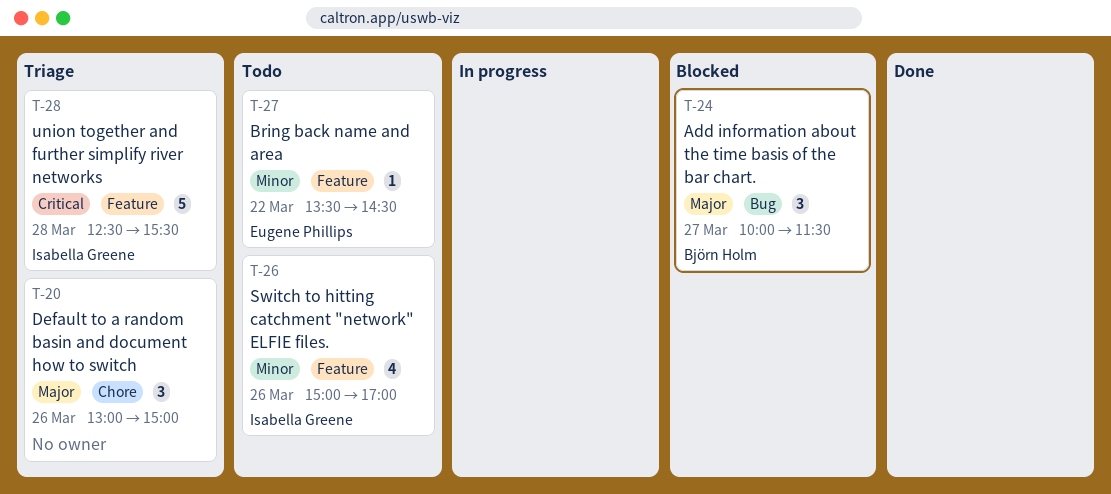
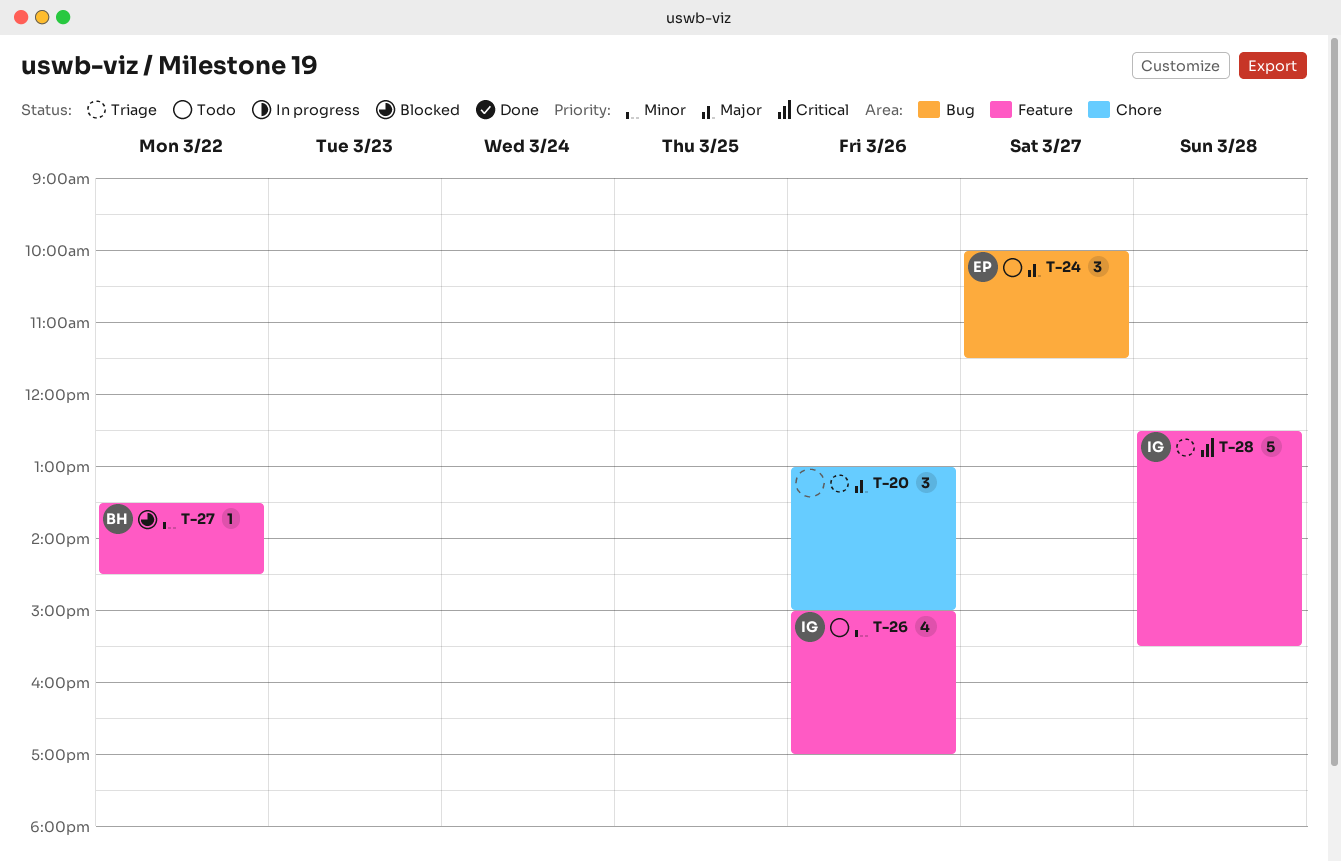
T-24, status: Blocked -> Todo
T-24, owner: Björn Holm -> Eugene Phillips
T-27, status: Todo -> Blocked
T-27, owner: Eugene Phillips -> Björn Holm

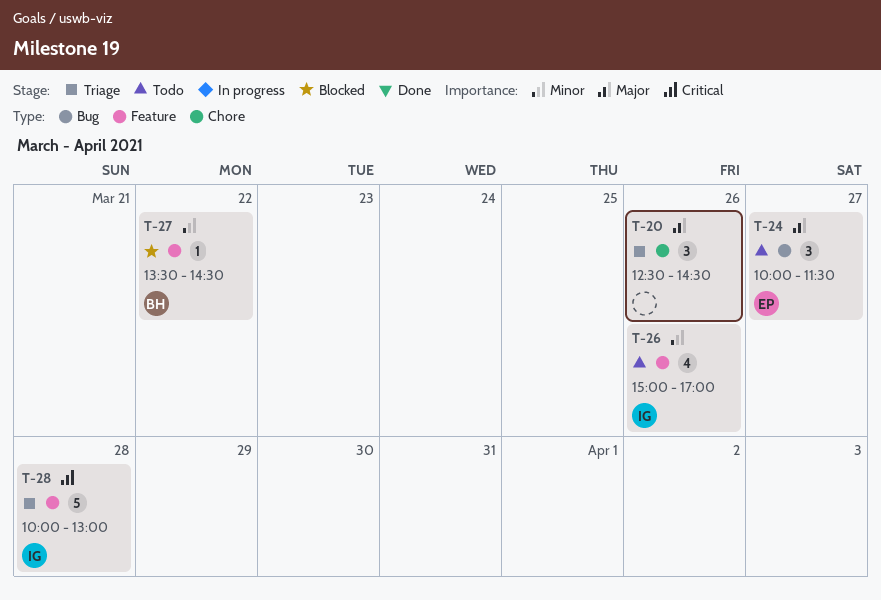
T-20, begins: 13:00 -> 12:30
T-20, ends: 15:00 -> 14:30
T-28, begins: 12:30 -> 10:00
T-28, ends: 15:30 -> 13:00

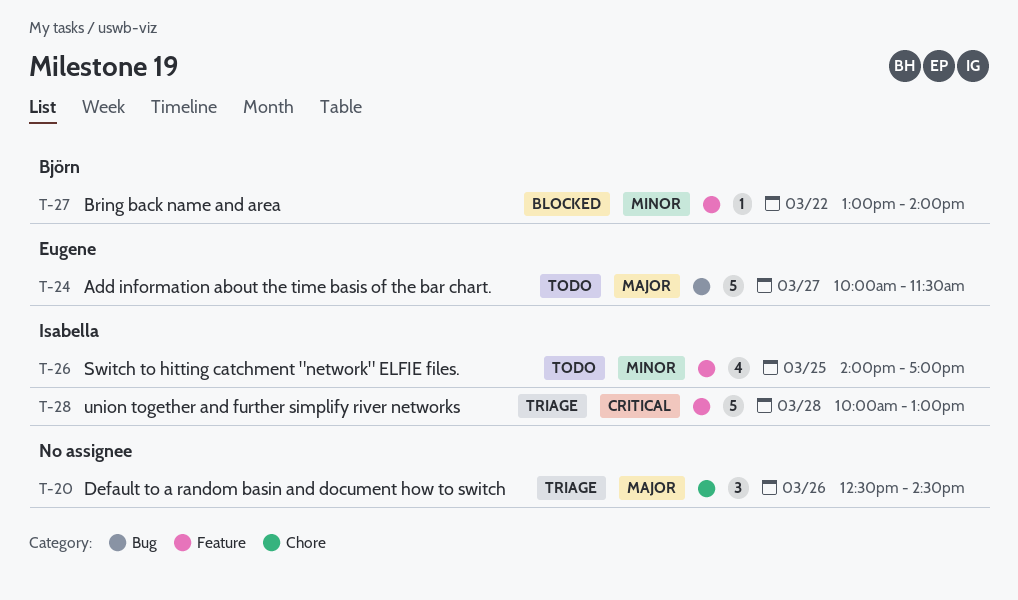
T-24, estimate: 3 -> 5
T-26, day: Mar 26 -> Mar 25
T-26, begins: 15:00 -> 14:00
T-27, begins: 13:30 -> 13:00
T-27, ends: 14:30 -> 14:00

